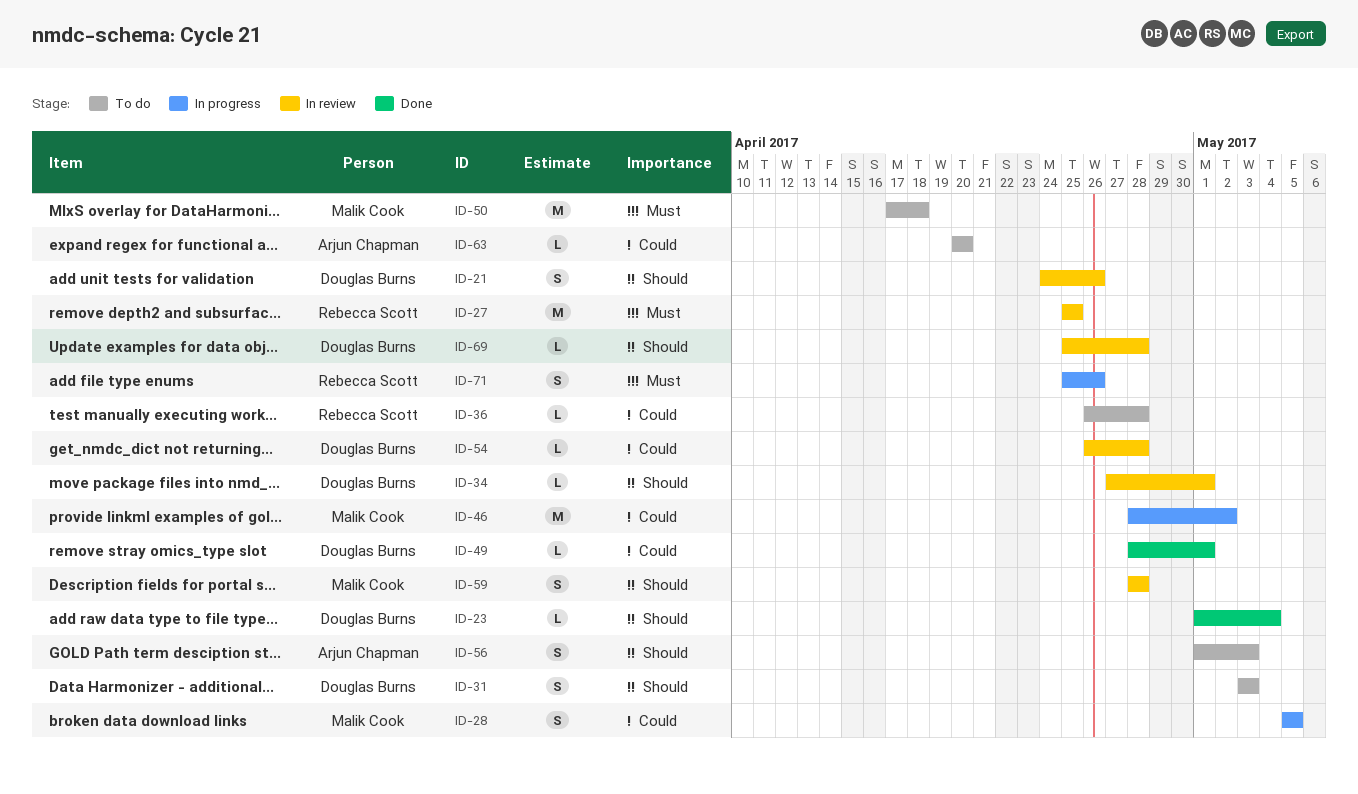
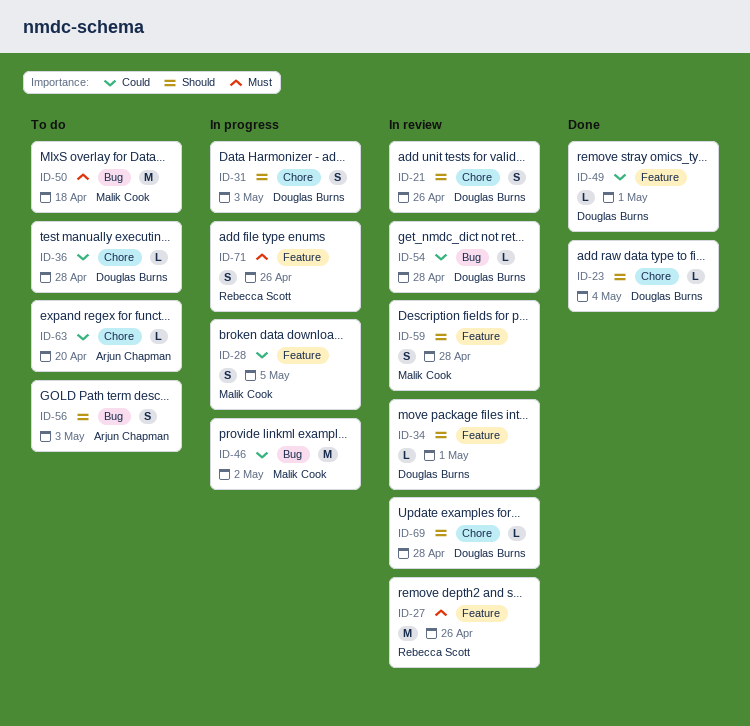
ID-27, due: Apr 25 -> Apr 26
ID-31, status: To do -> In progress
ID-36, owner: Rebecca Scott -> Douglas Burns

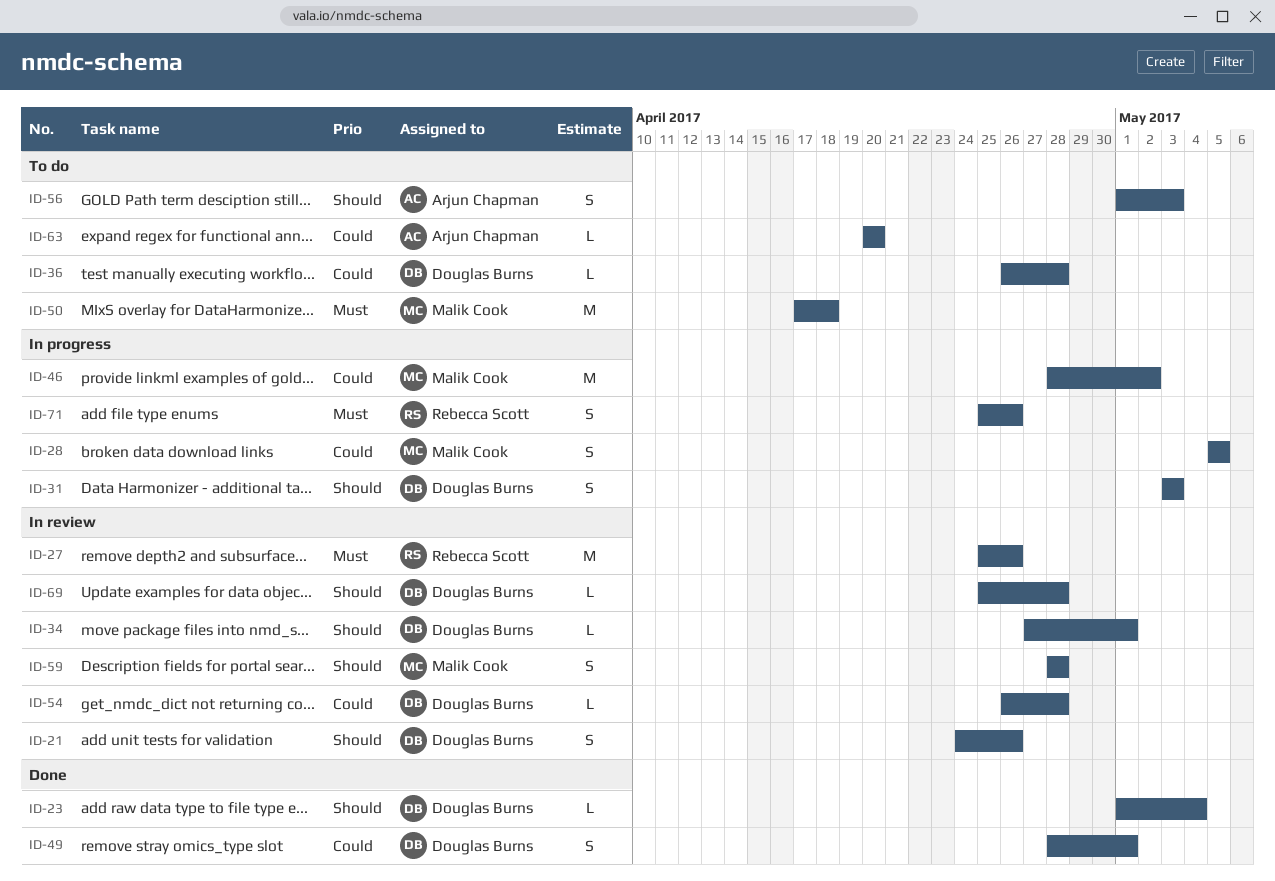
ID-49, estimate: L -> S

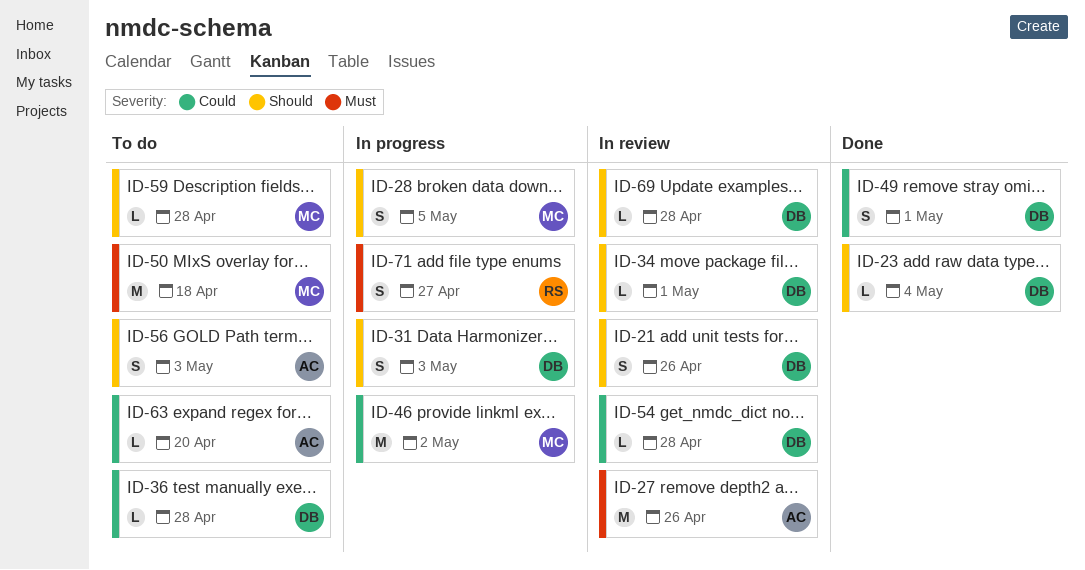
ID-27, owner: Rebecca Scott -> Arjun Chapman
ID-28, priority: Could -> Should
ID-59, status: In review -> To do
ID-59, estimate: S -> L
ID-71, due: Apr 26 -> Apr 27

